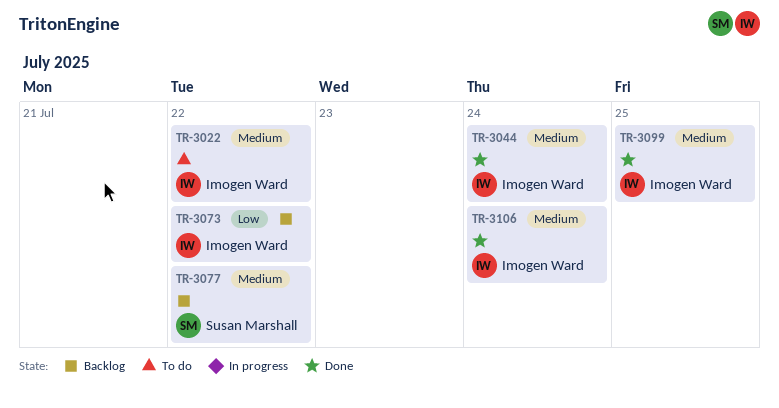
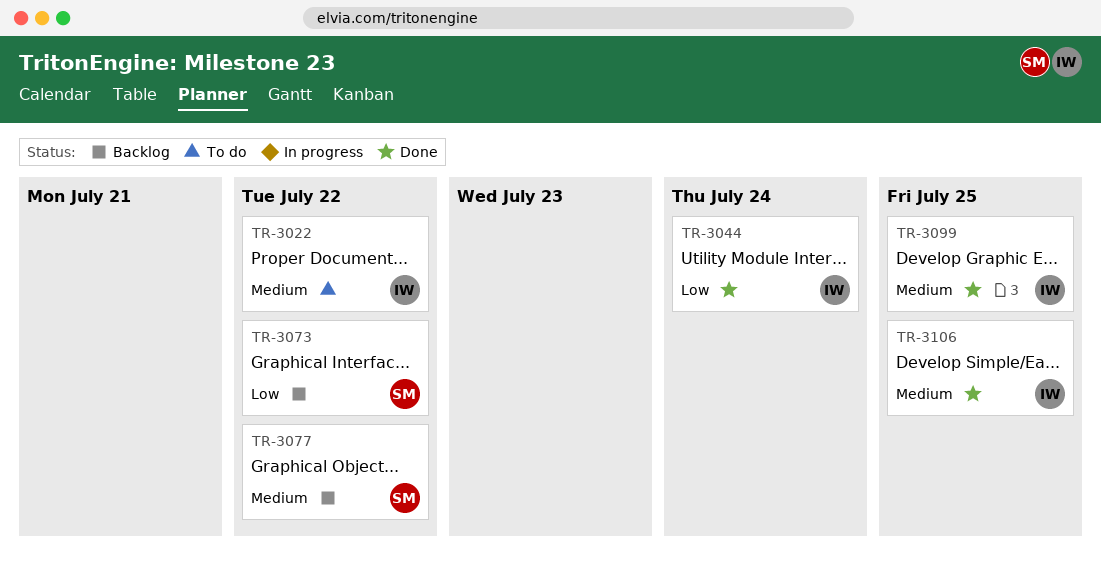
TR-3044, priority: Medium -> Low
TR-3073, owner: Imogen Ward -> Susan Marshall
TR-3106, due: Jul 24 -> Jul 25

